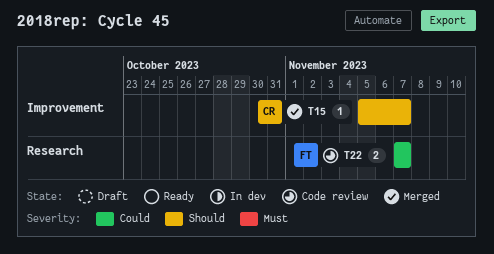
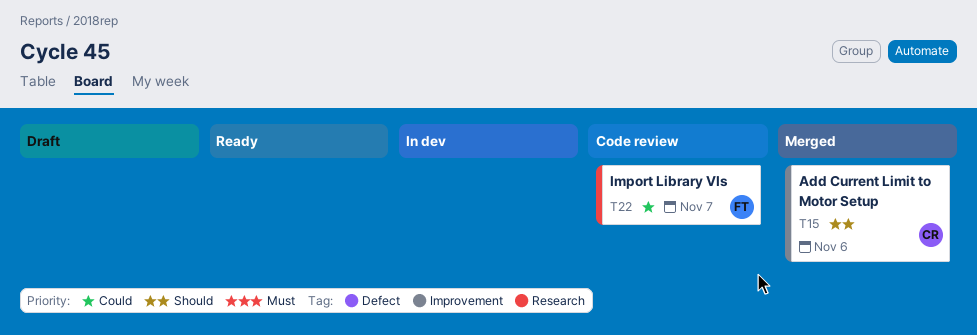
T15, due: Nov 7 -> Nov 6

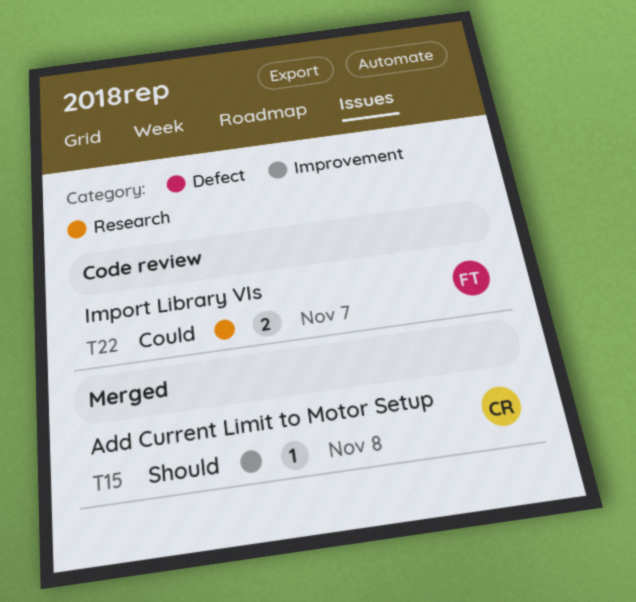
T15, due: Nov 6 -> Nov 8

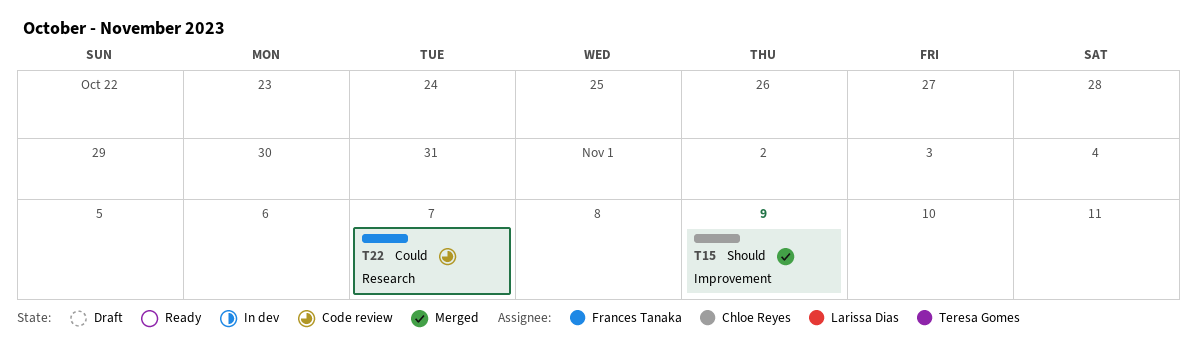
T15, due: Nov 8 -> Nov 9

